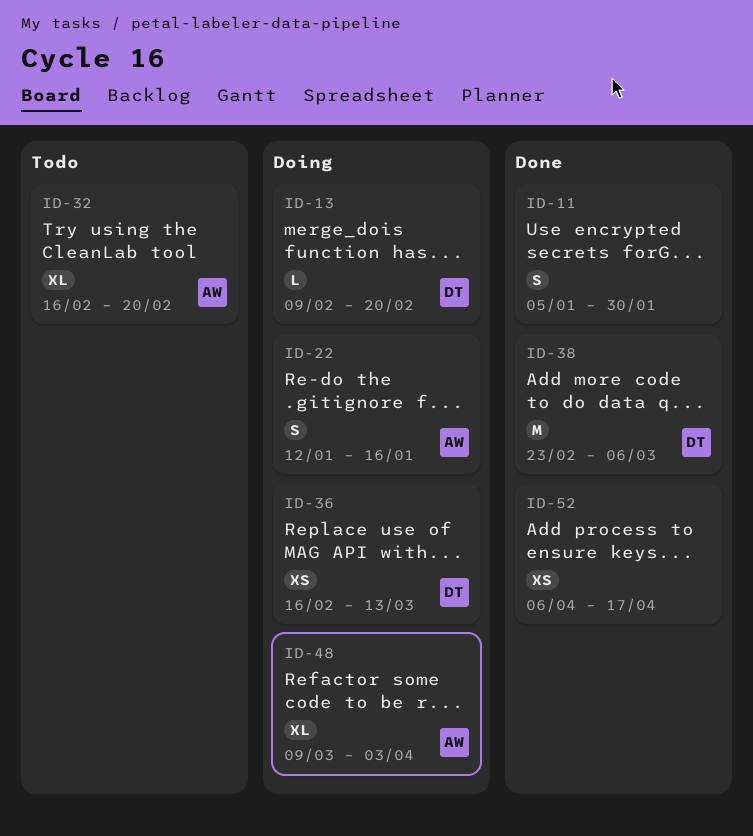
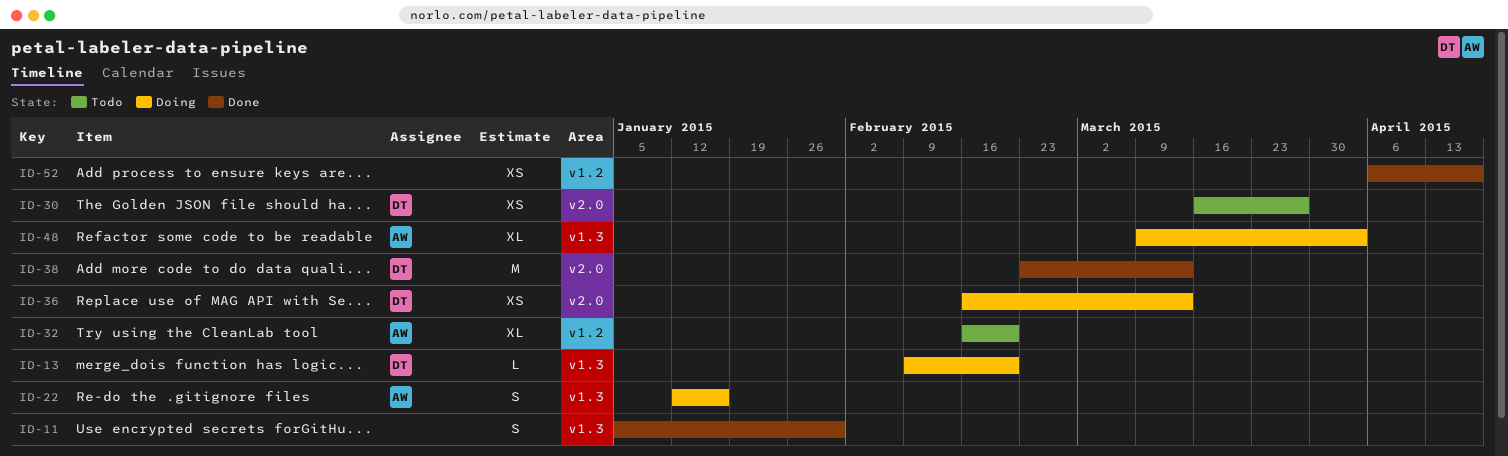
ID-30: none -> present
ID-38, due: Mar 6 -> Mar 13

